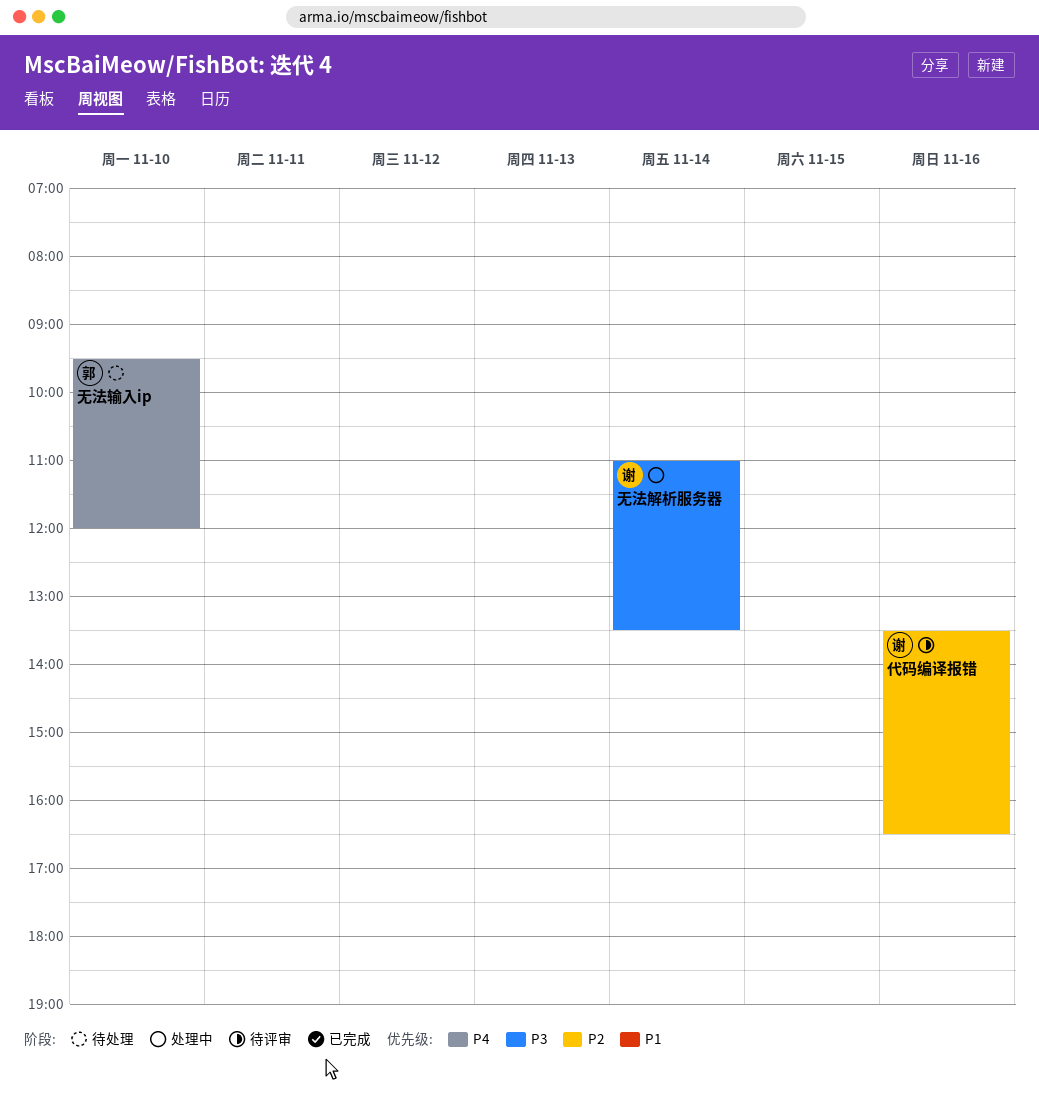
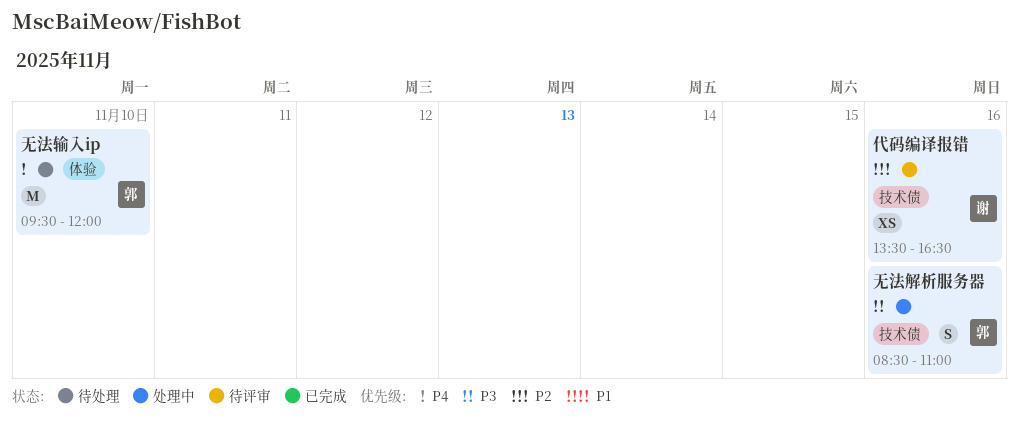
无法解析服务器, owner: 谢 -> 郭
无法解析服务器, day: Nov 14 -> Nov 16
无法解析服务器, begins: 11:00 -> 08:30
无法解析服务器, ends: 13:30 -> 11:00

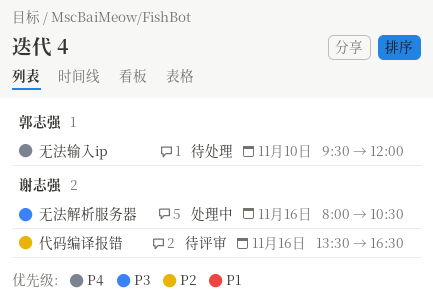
无法解析服务器, owner: 郭志强 -> 谢志强
无法解析服务器, begins: 08:30 -> 08:00
无法解析服务器, ends: 11:00 -> 10:30

